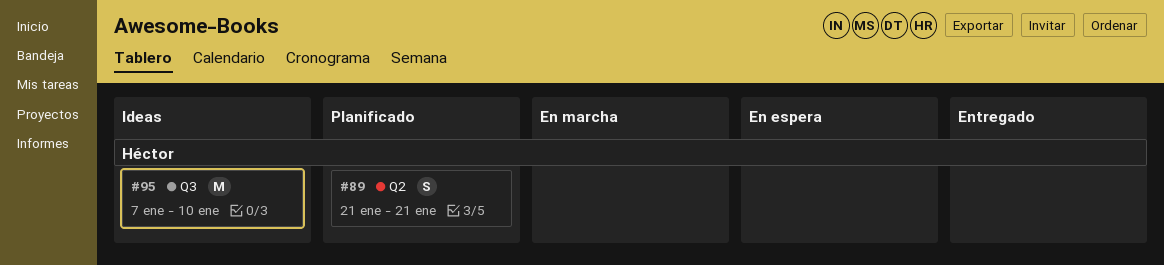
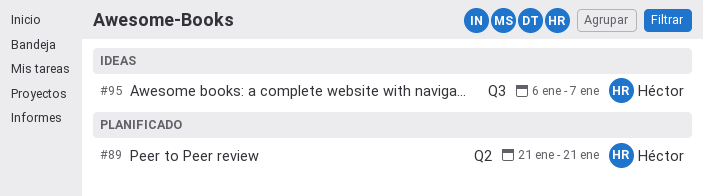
#95, start: Jan 7 -> Jan 6
#95, due: Jan 10 -> Jan 7

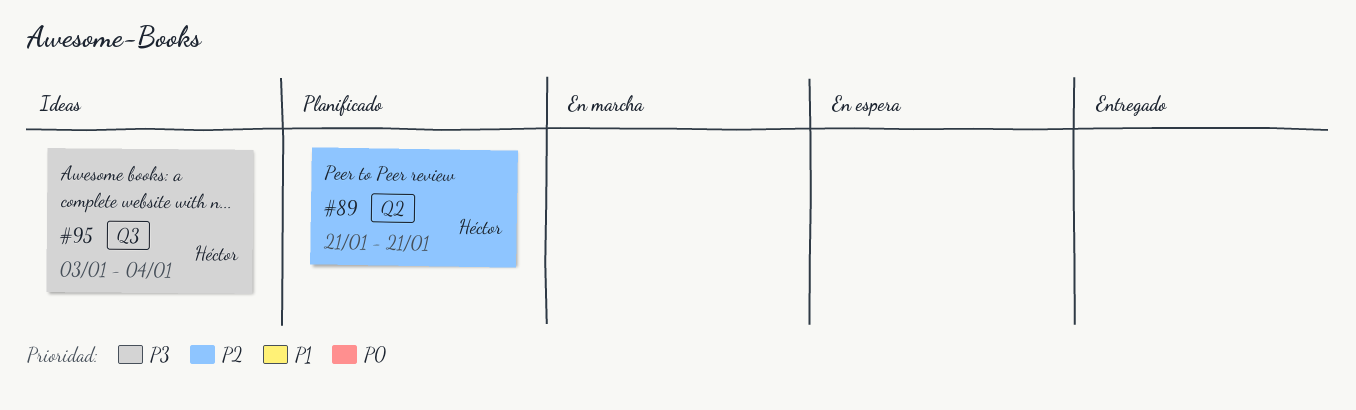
#95, start: Jan 6 -> Jan 3
#95, due: Jan 7 -> Jan 4

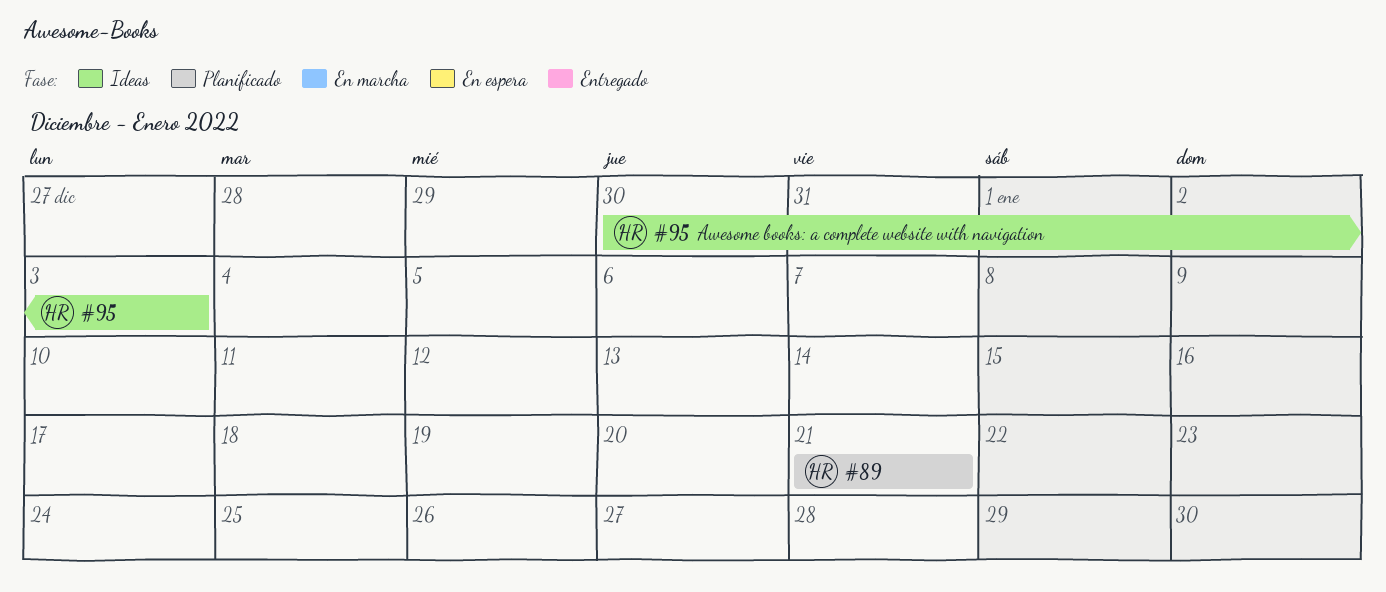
#95, start: Jan 3 -> Dec 30
#95, due: Jan 4 -> Jan 3

